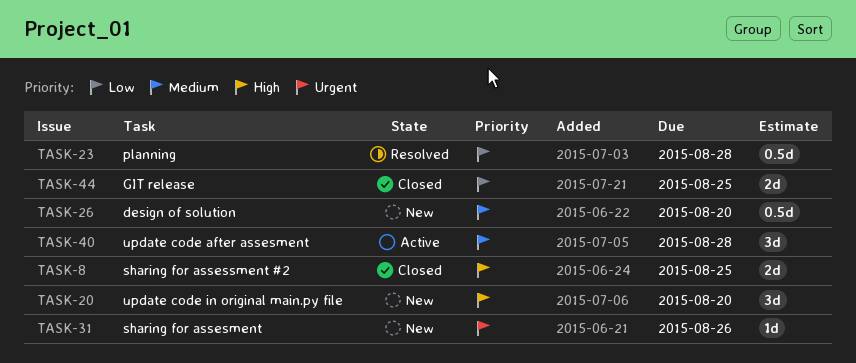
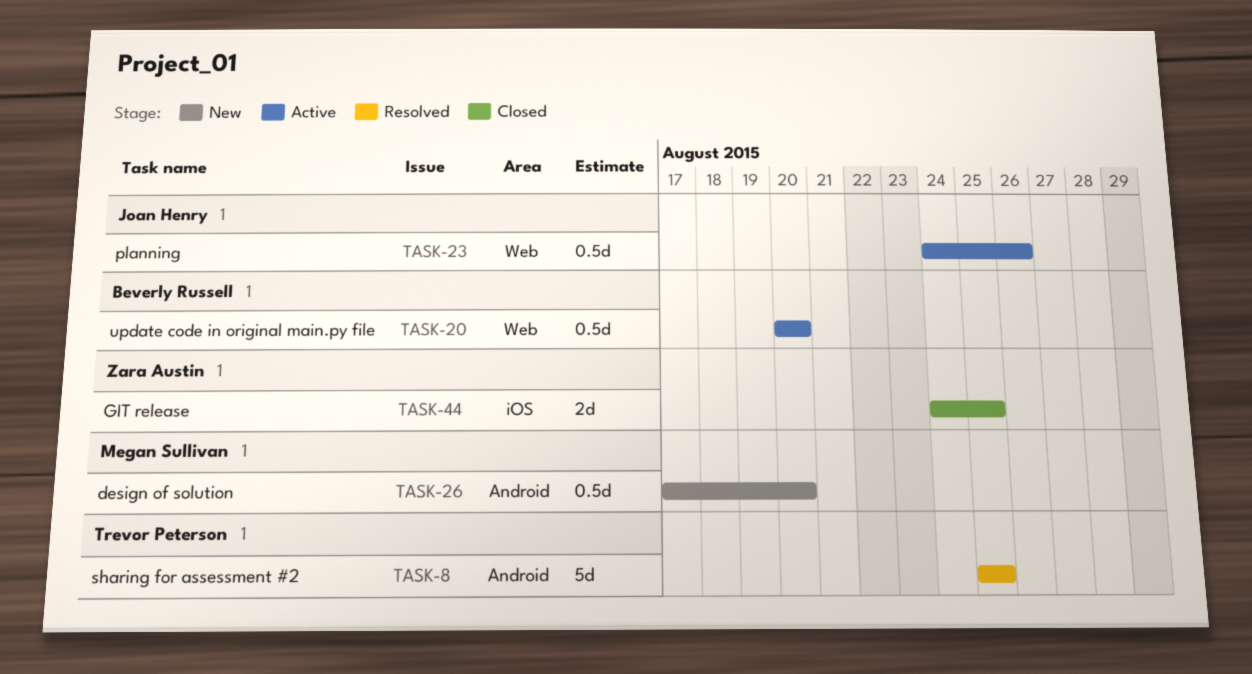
TASK-8, status: Closed -> Resolved
TASK-8, estimate: 2d -> 5d
TASK-20, status: New -> Active
TASK-20, estimate: 3d -> 0.5d
TASK-23, status: Resolved -> Active
TASK-23, due: Aug 28 -> Aug 26
TASK-31: present -> none
TASK-40: present -> none

